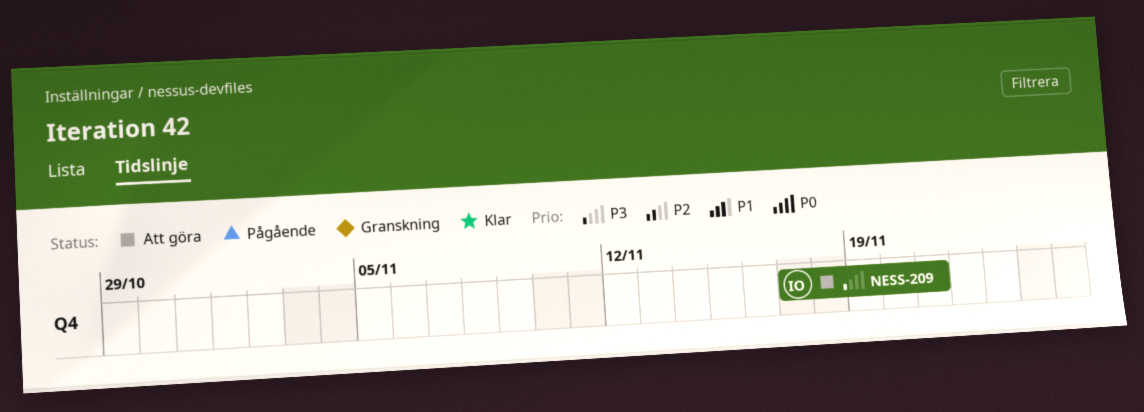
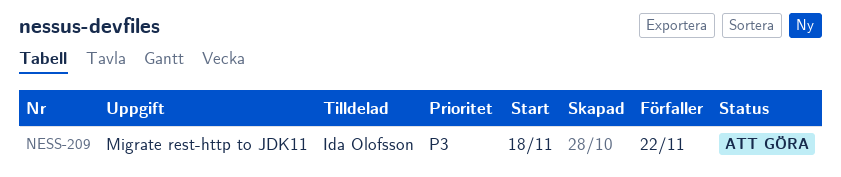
NESS-209, start: Nov 17 -> Nov 18
NESS-209, due: Nov 21 -> Nov 22

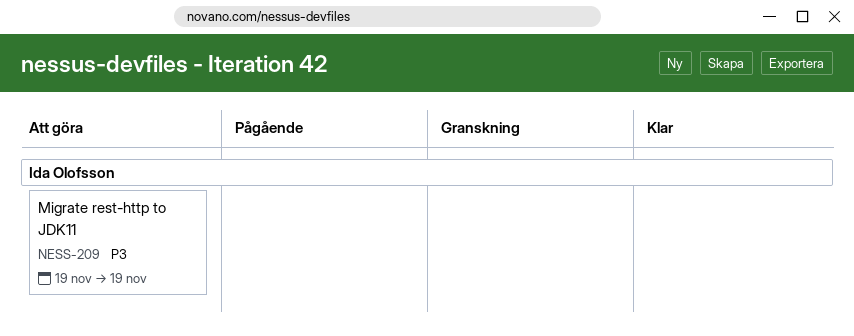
NESS-209, start: Nov 18 -> Nov 19
NESS-209, due: Nov 22 -> Nov 19

